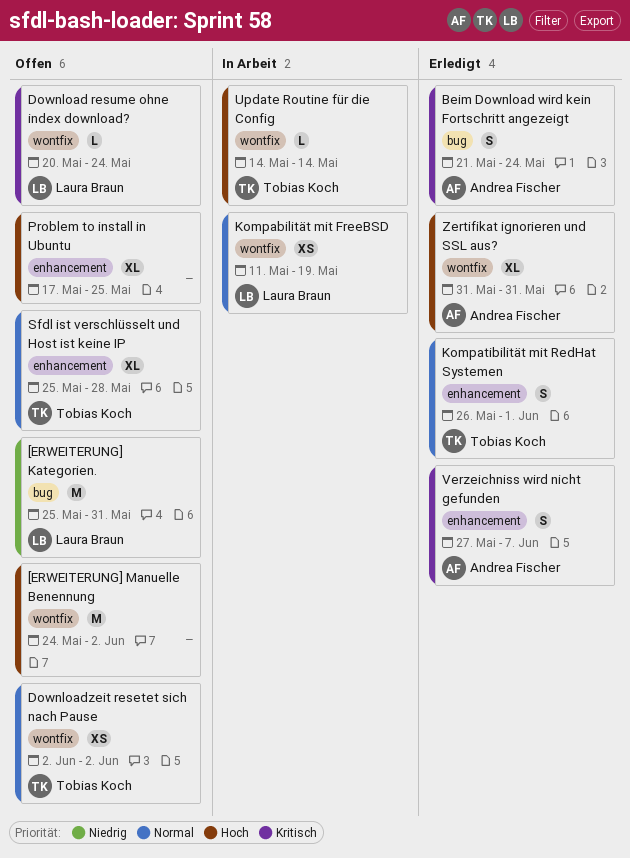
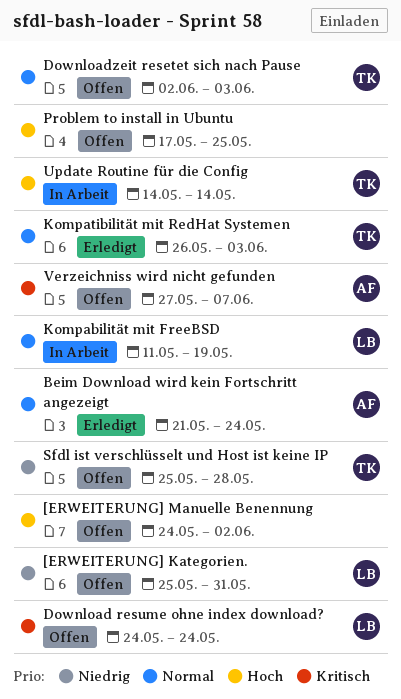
Beim Download wird kein Fortschritt angezeigt, priority: Kritisch -> Normal
Download resume ohne index download?, start: May 20 -> May 24
Downloadzeit resetet sich nach Pause, due: Jun 2 -> Jun 3
Kompatibilität mit RedHat Systemen, due: Jun 1 -> Jun 3
Sfdl ist verschlüsselt und Host ist keine IP, priority: Normal -> Niedrig
Verzeichniss wird nicht gefunden, status: Erledigt -> Offen
Zertifikat ignorieren und SSL aus?: present -> none

